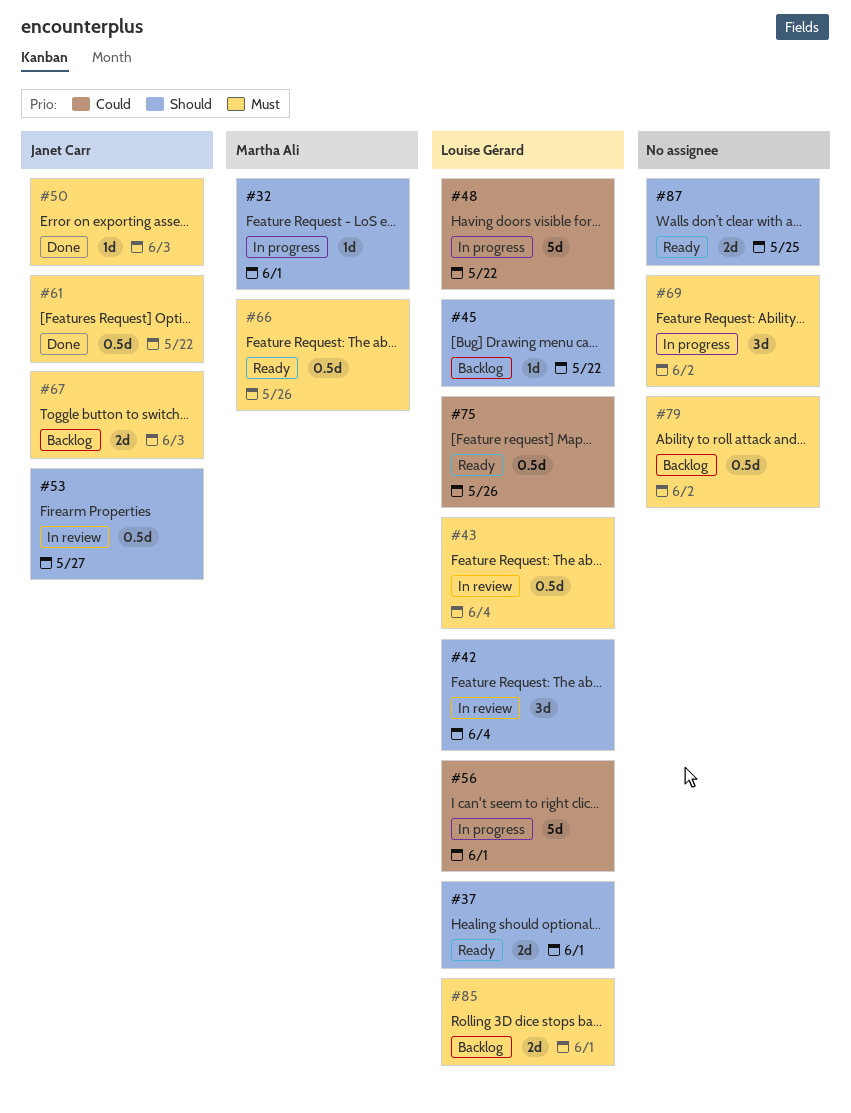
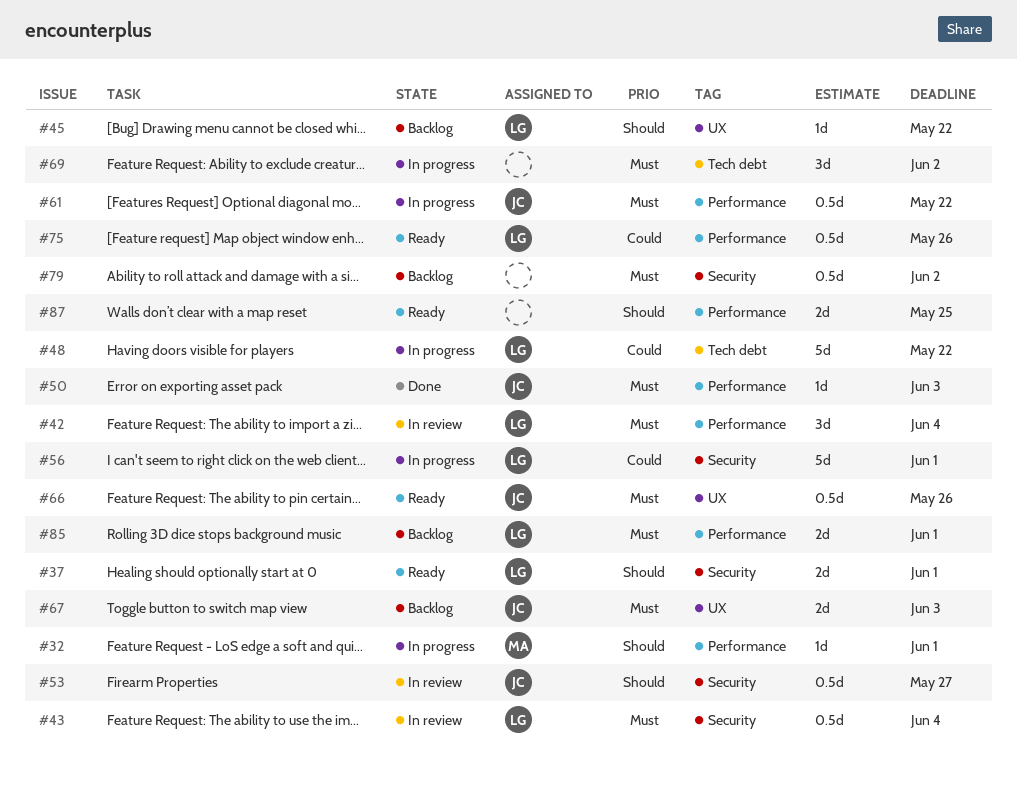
#42, priority: Should -> Must
#61, status: Done -> In progress
#66, owner: Martha Ali -> Janet Carr

